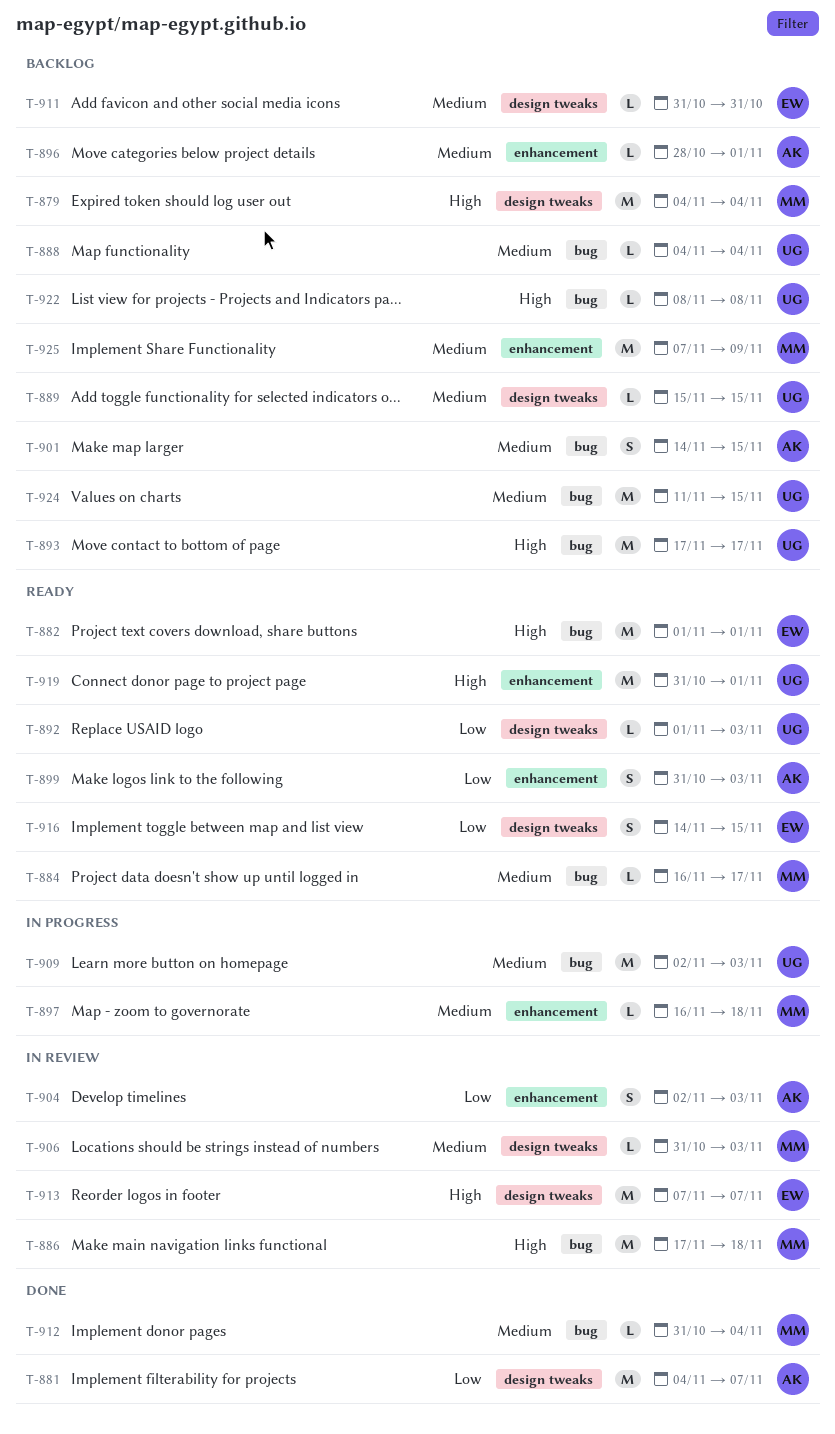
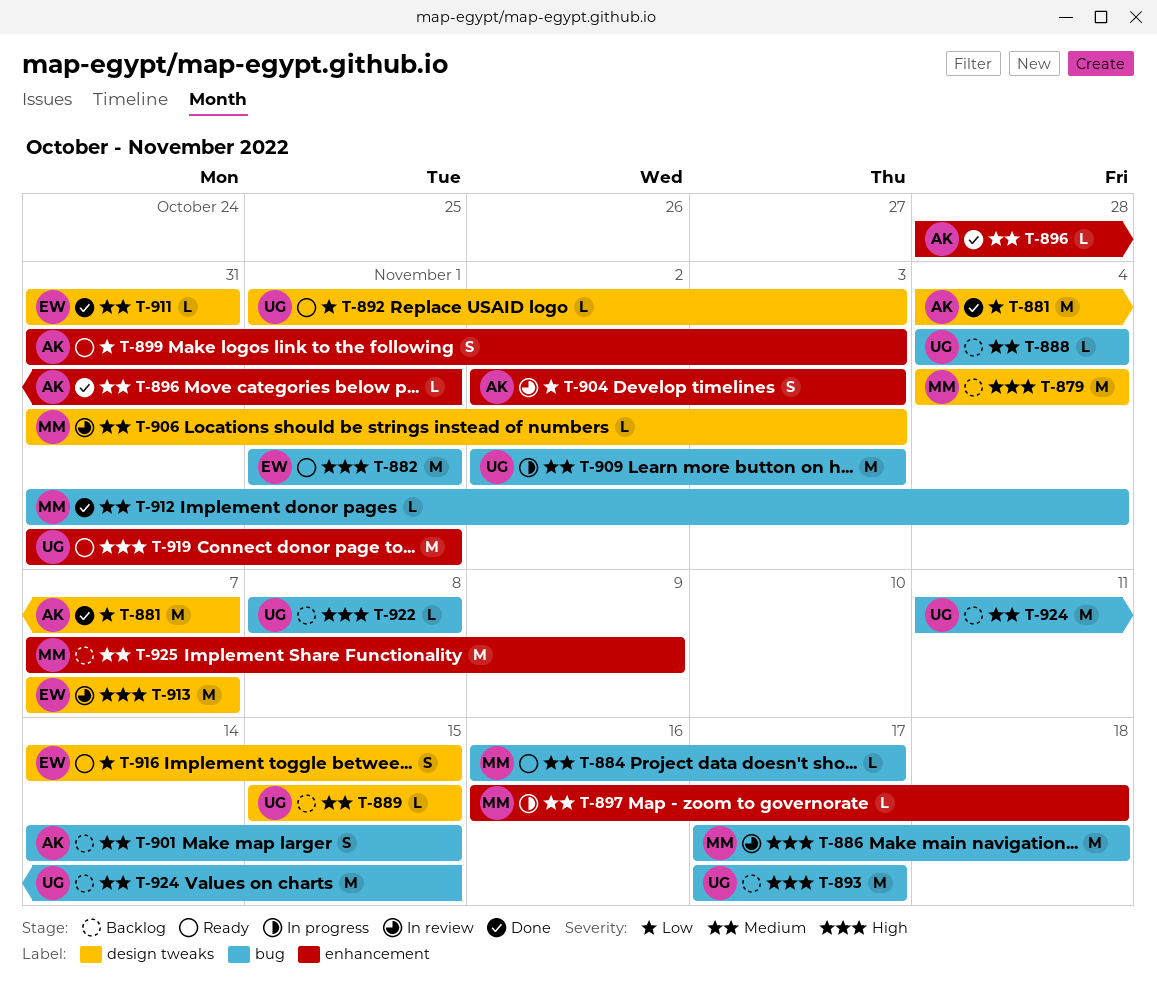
T-896, status: Backlog -> Done
T-911, status: Backlog -> Done

